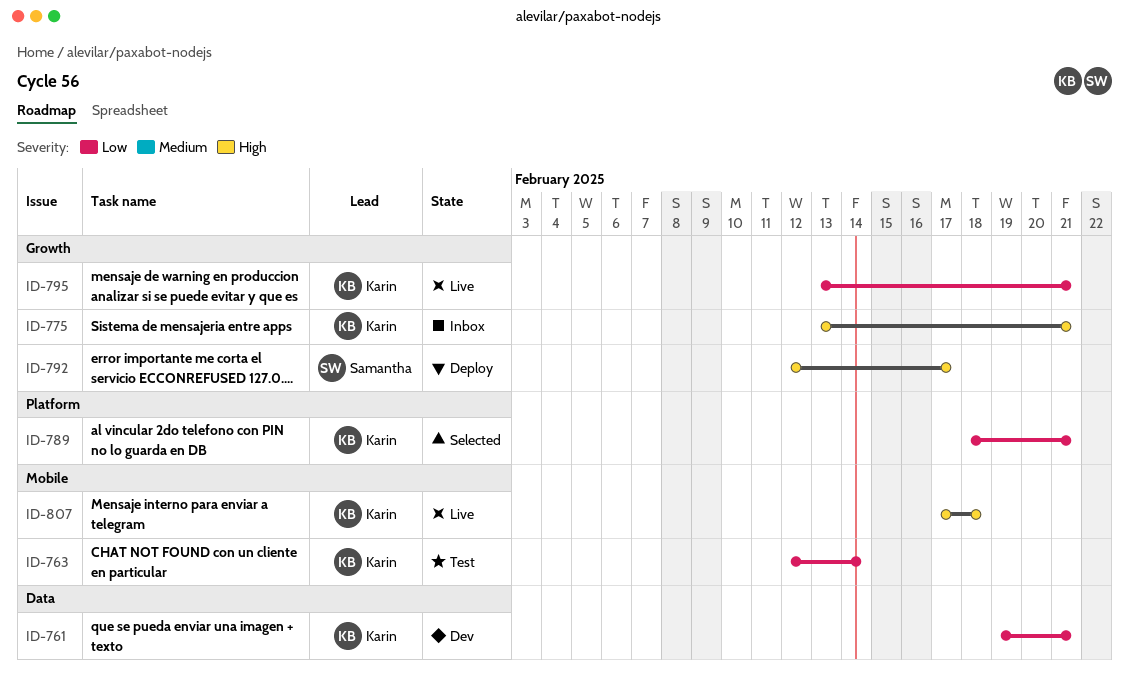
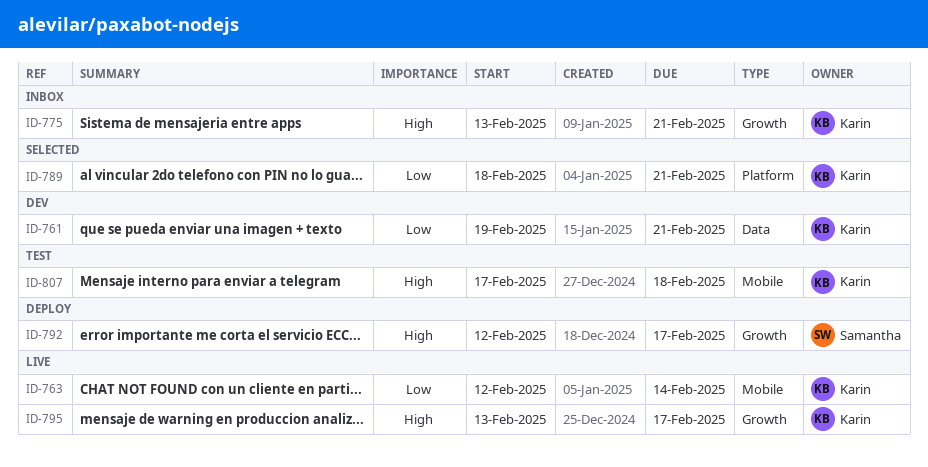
ID-763, status: Test -> Live
ID-795, priority: Low -> High
ID-795, due: Feb 21 -> Feb 17
ID-807, status: Live -> Test

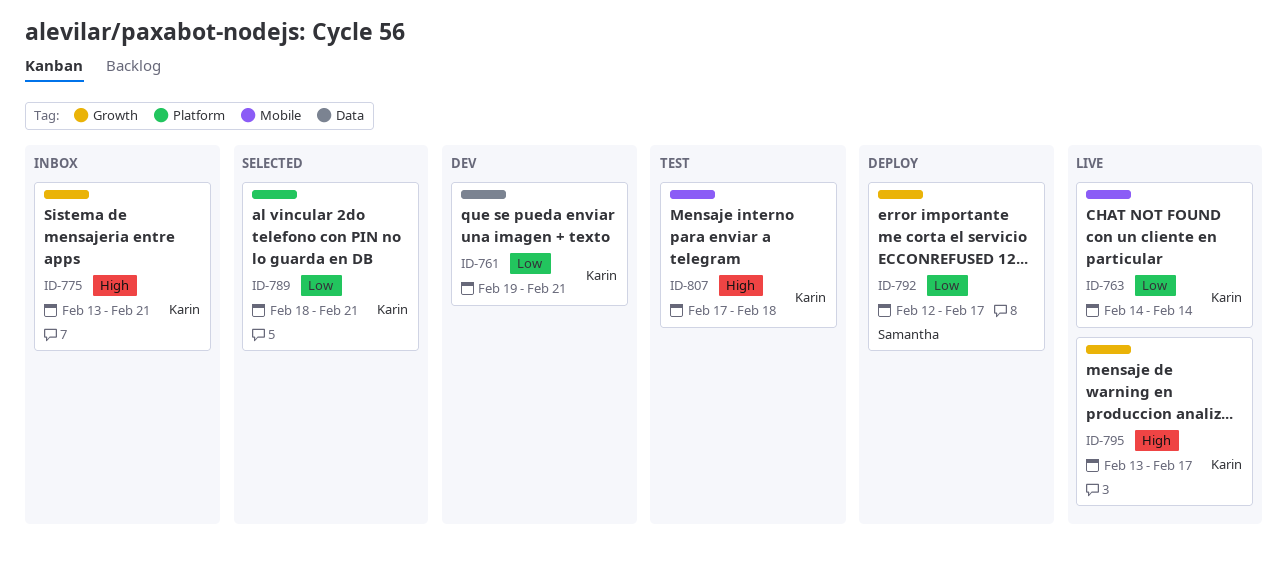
ID-763, start: Feb 12 -> Feb 14
ID-792, priority: High -> Low

